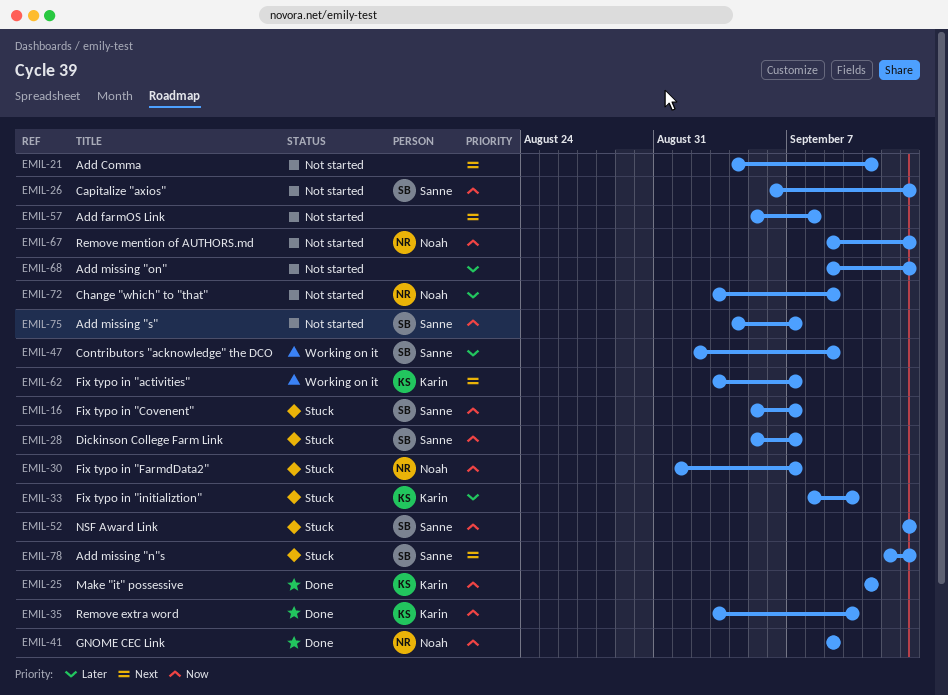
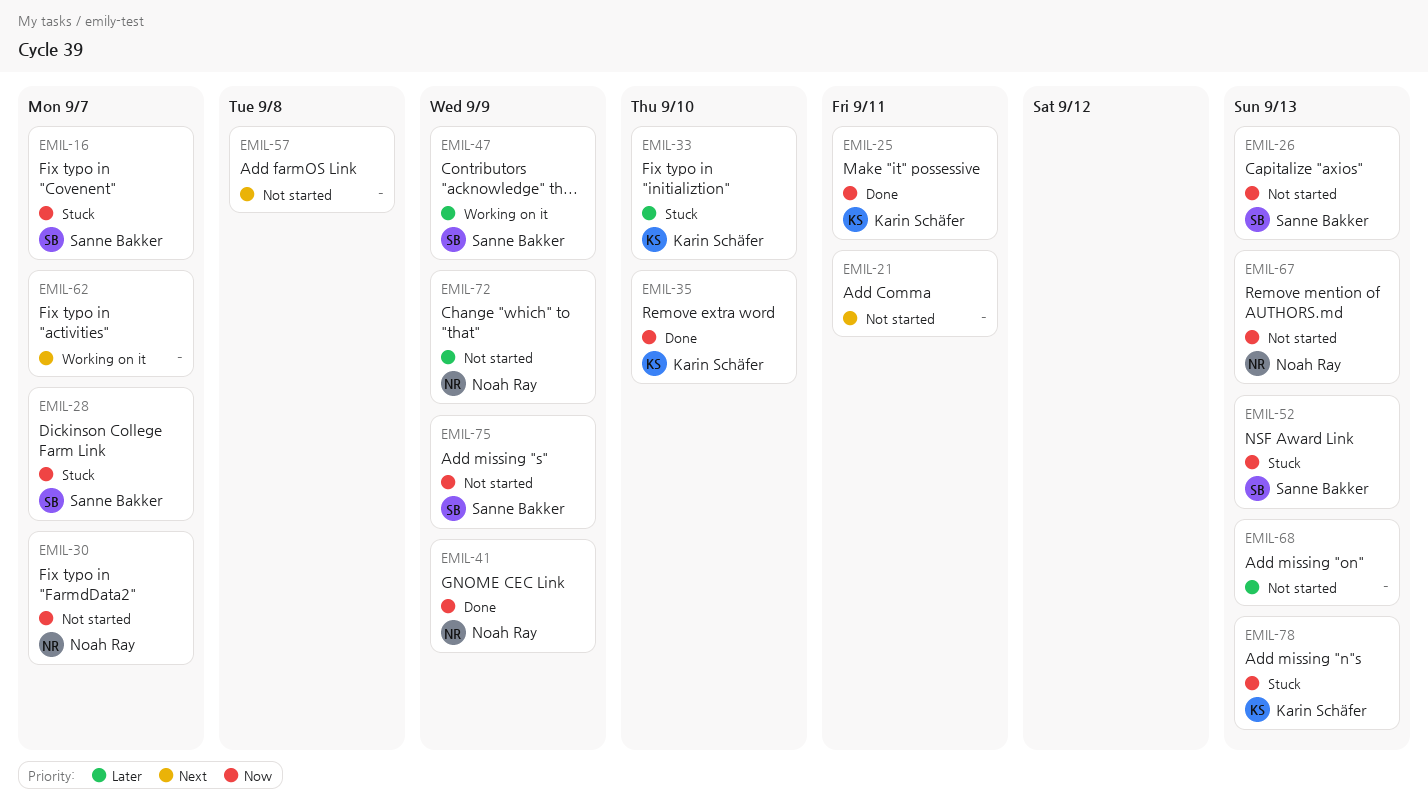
EMIL-30, status: Stuck -> Not started
EMIL-62, owner: Karin Schäfer -> none
EMIL-75, due: Sep 7 -> Sep 9
EMIL-78, owner: Sanne Bakker -> Karin Schäfer
EMIL-78, priority: Next -> Now

